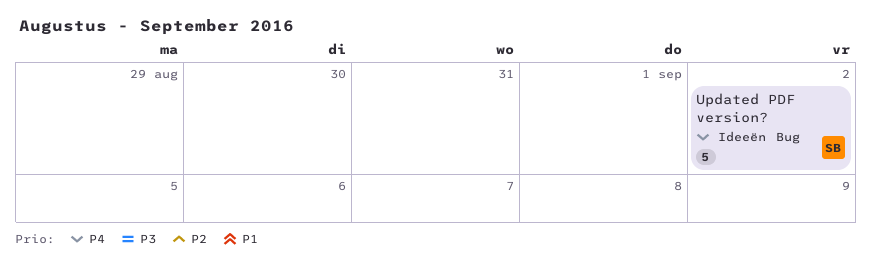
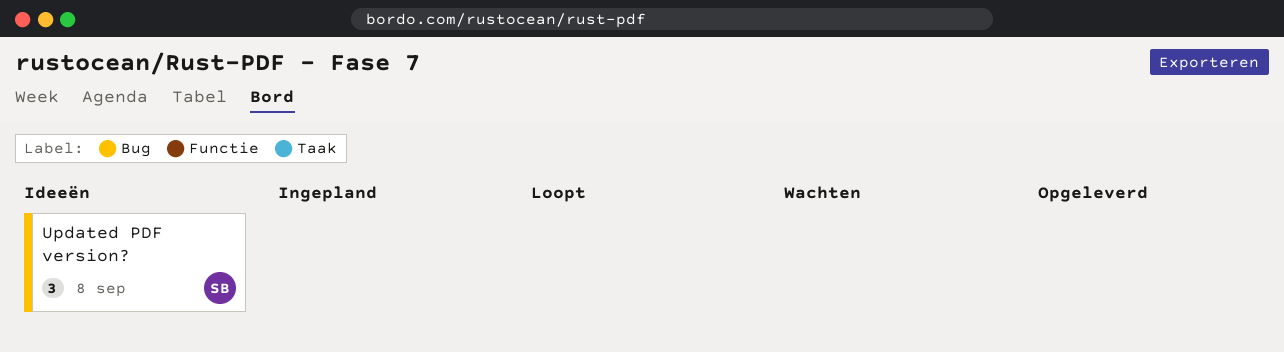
Updated PDF version?, estimate: 5 -> 3
Updated PDF version?, due: Sep 2 -> Sep 8

